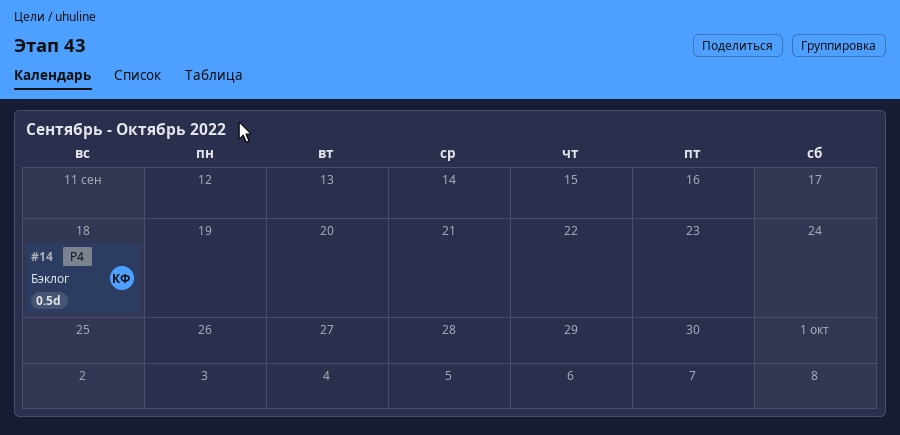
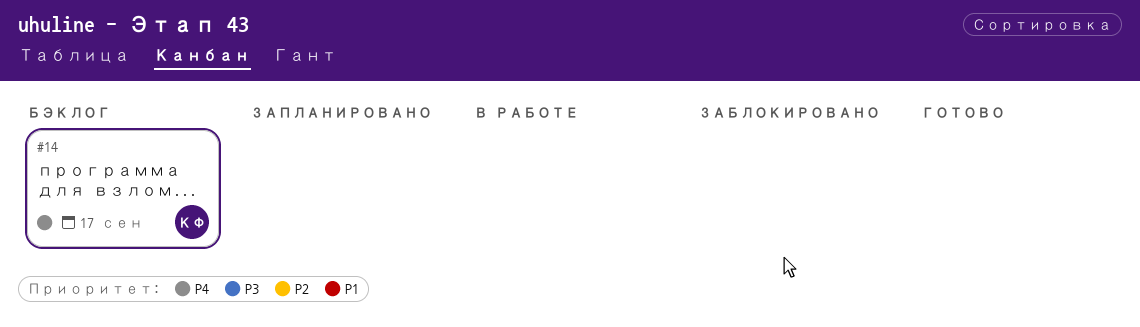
#14, due: Sep 18 -> Sep 17

